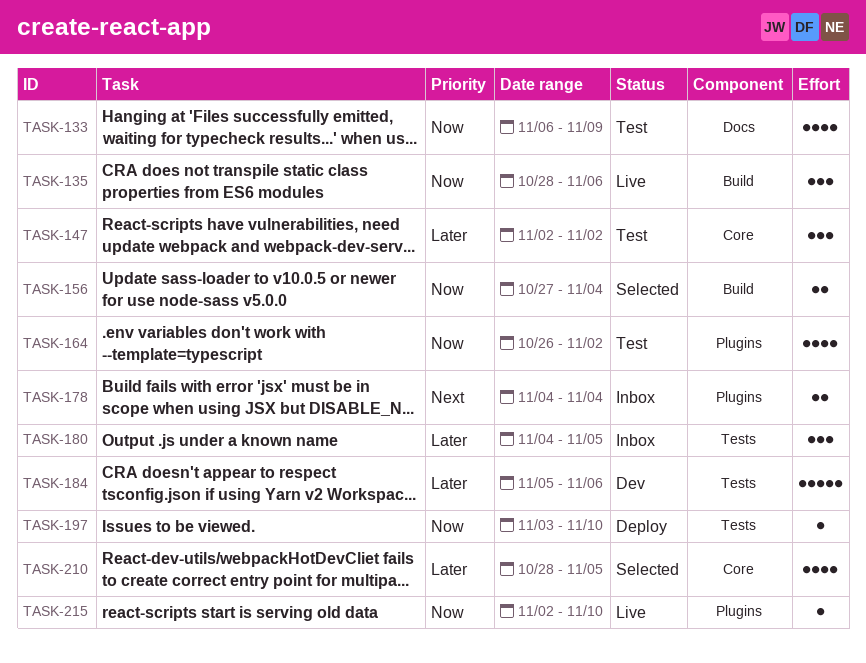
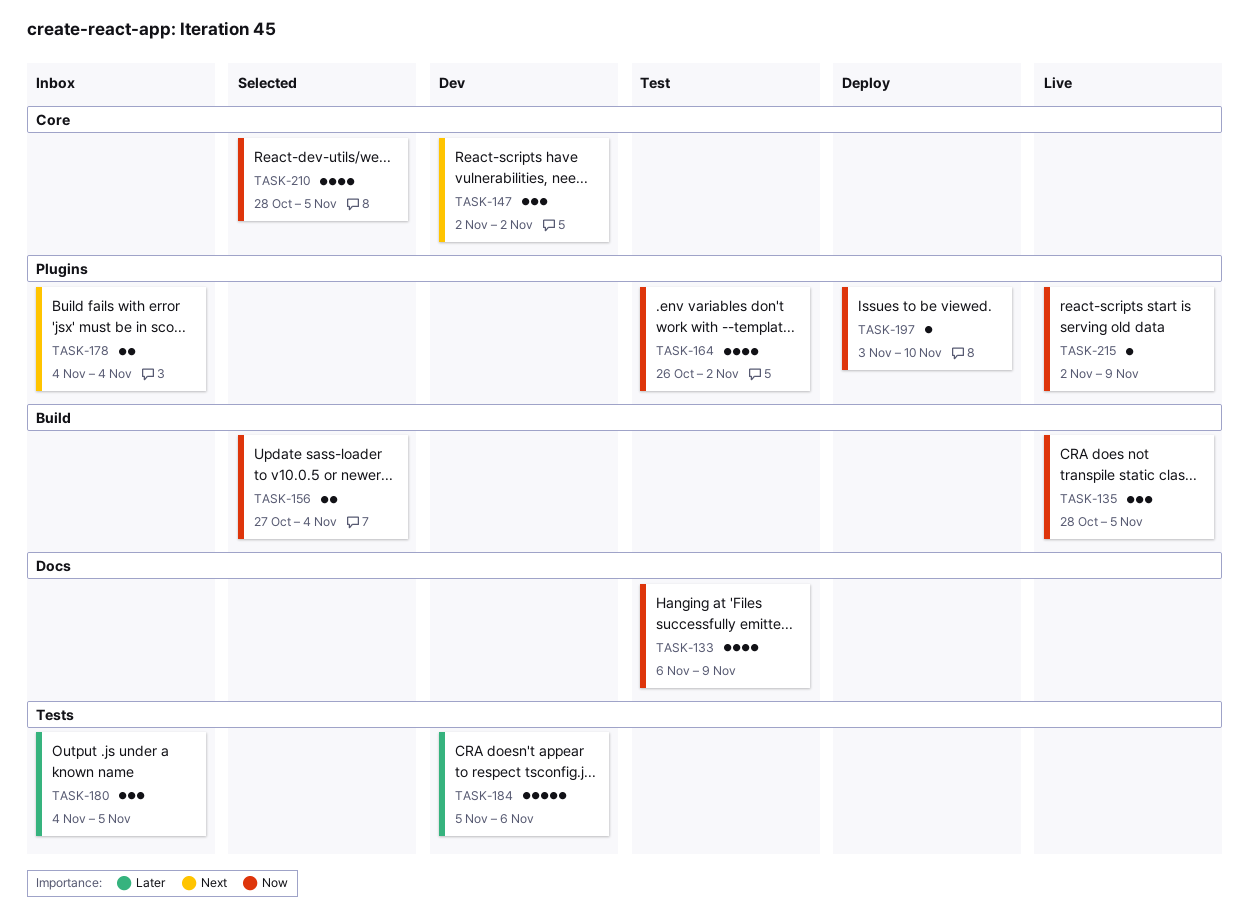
TASK-135, due: Nov 6 -> Nov 5
TASK-147, status: Test -> Dev
TASK-147, priority: Later -> Next
TASK-197, label: Tests -> Plugins
TASK-210, priority: Later -> Now
TASK-215, due: Nov 10 -> Nov 9

